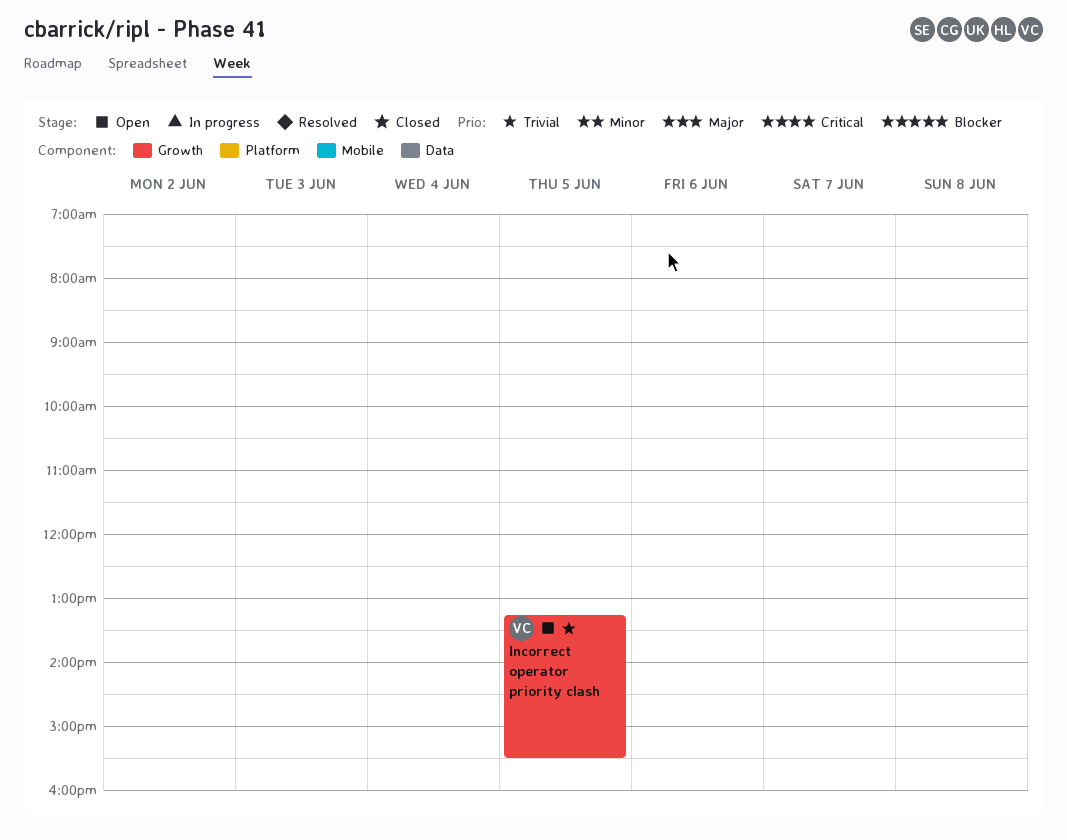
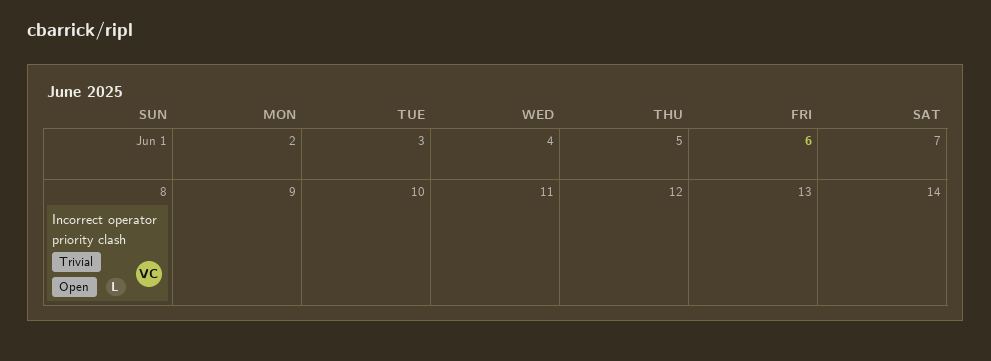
Incorrect operator priority clash, day: Jun 5 -> Jun 8

